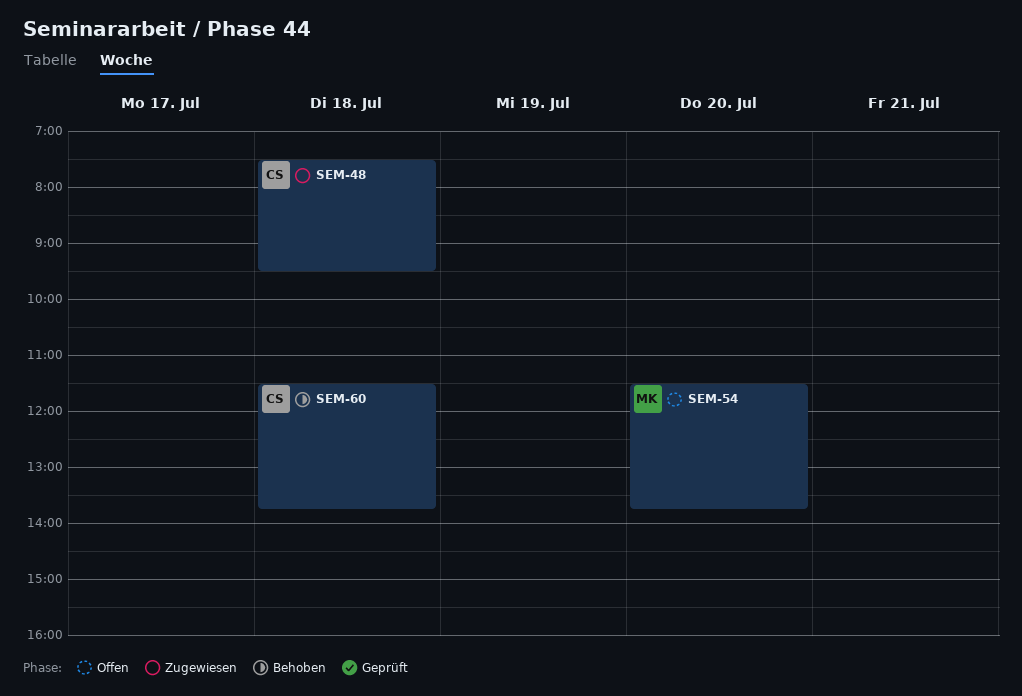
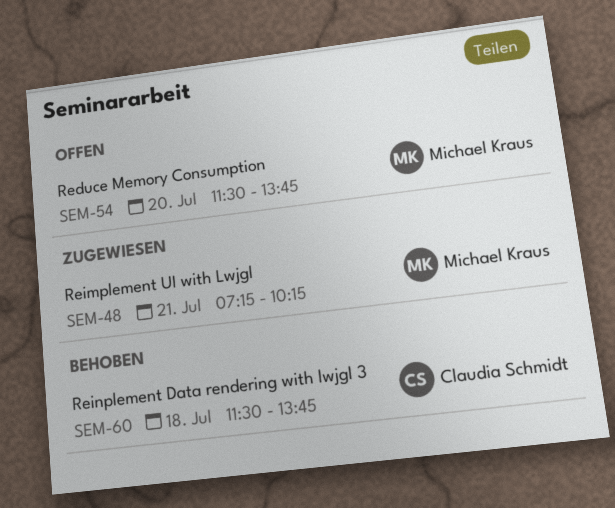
SEM-48, owner: Claudia Schmidt -> Michael Kraus
SEM-48, day: Jul 18 -> Jul 21
SEM-48, begins: 07:30 -> 07:15
SEM-48, ends: 09:30 -> 10:15

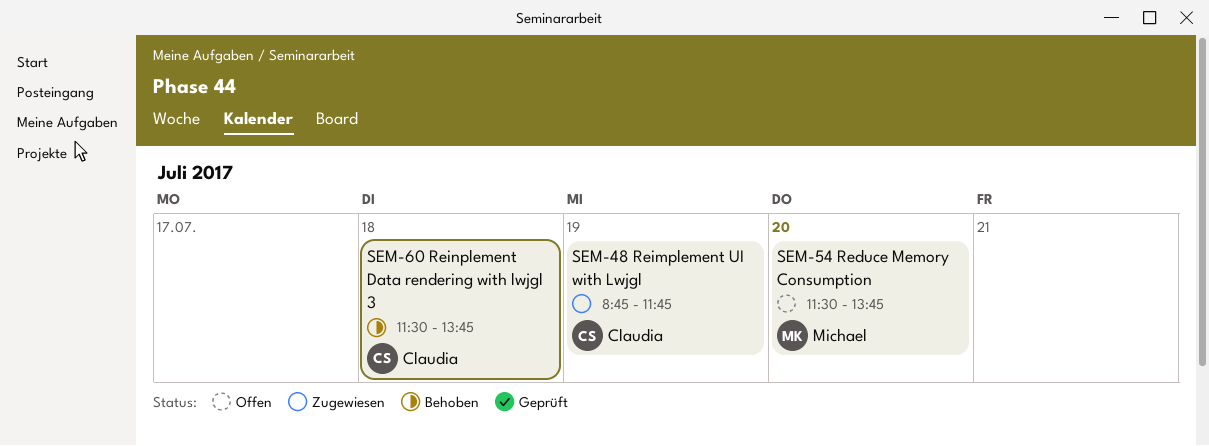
SEM-48, owner: Michael Kraus -> Claudia Schmidt
SEM-48, day: Jul 21 -> Jul 19
SEM-48, begins: 07:15 -> 08:45
SEM-48, ends: 10:15 -> 11:45

